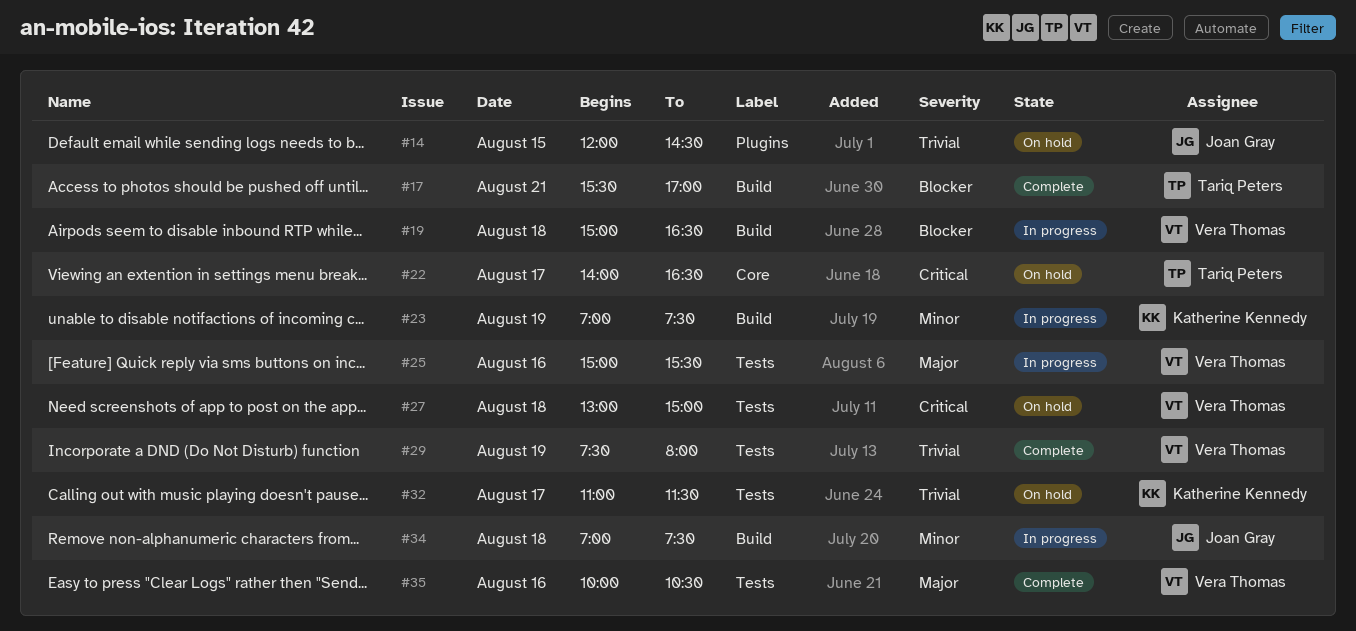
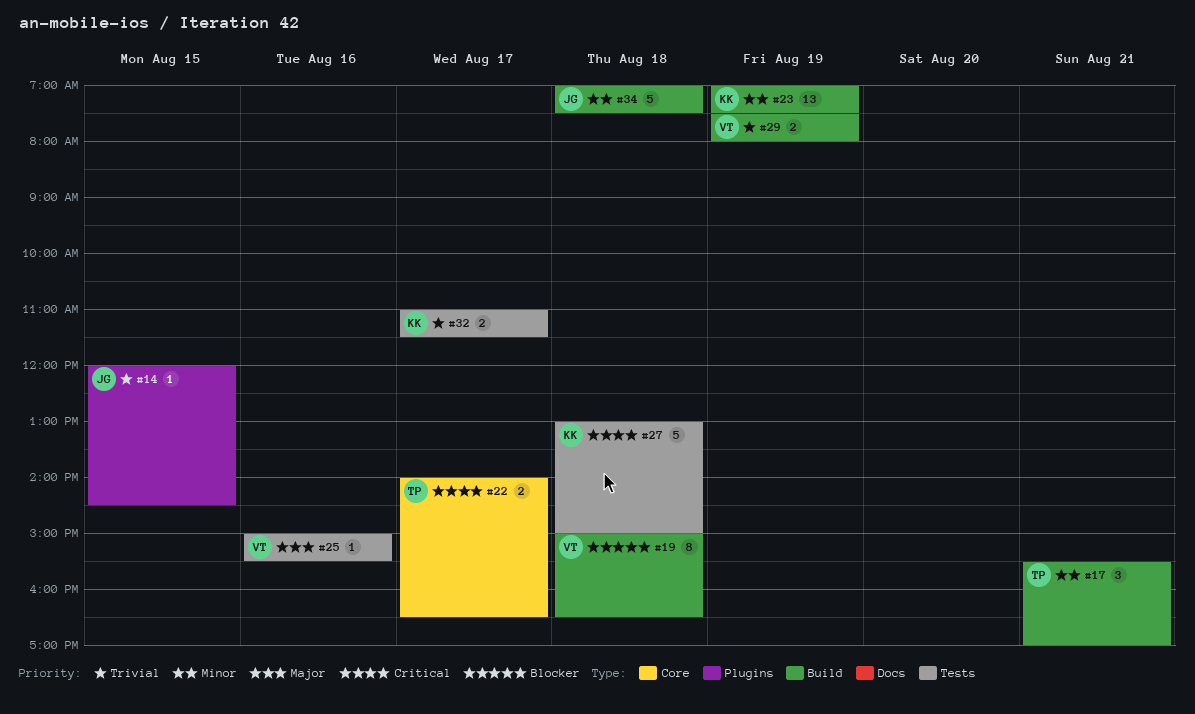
#17, priority: Blocker -> Minor
#27, owner: Vera Thomas -> Katherine Kennedy
#29, label: Tests -> Build
#35: present -> none

